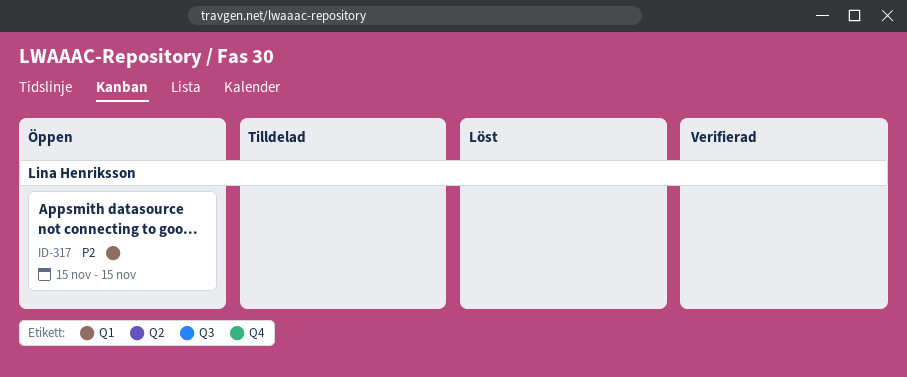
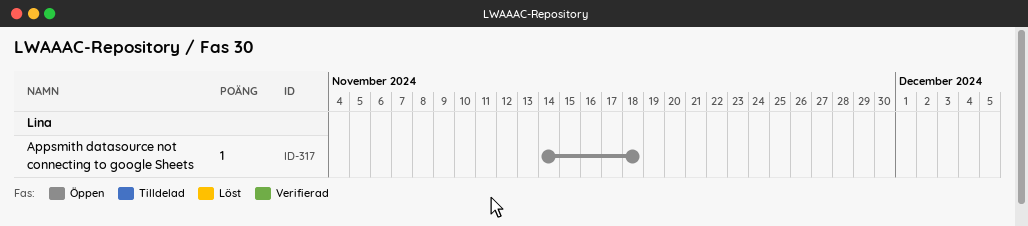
ID-317, start: Nov 15 -> Nov 14
ID-317, due: Nov 15 -> Nov 18

